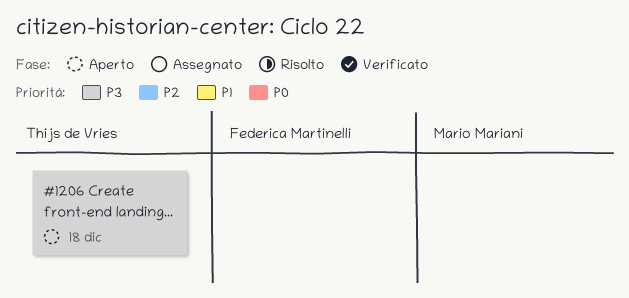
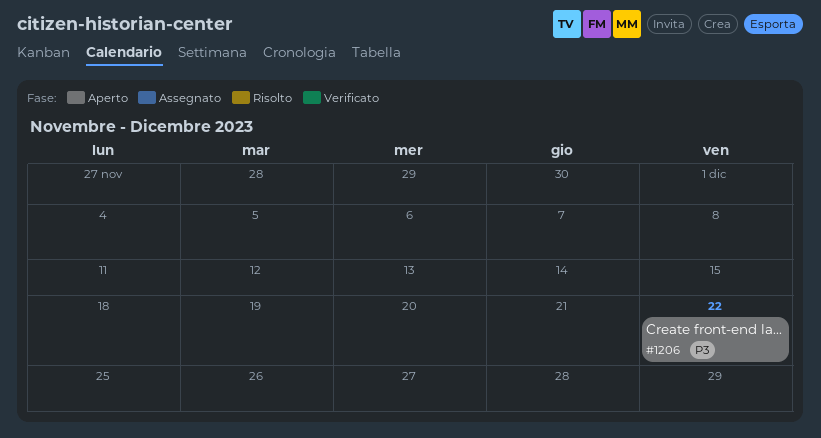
#1206, due: Dec 18 -> Dec 22

